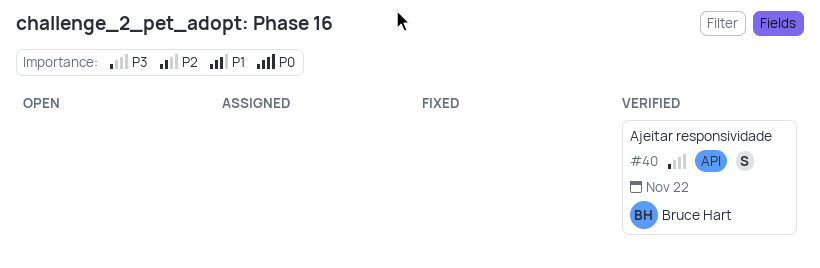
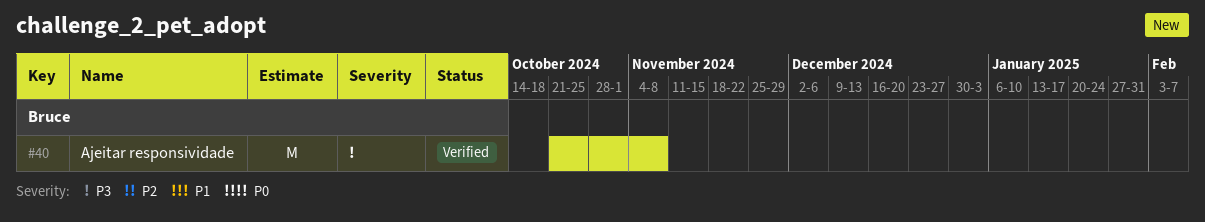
#40, estimate: S -> M
#40, due: Nov 22 -> Nov 8

